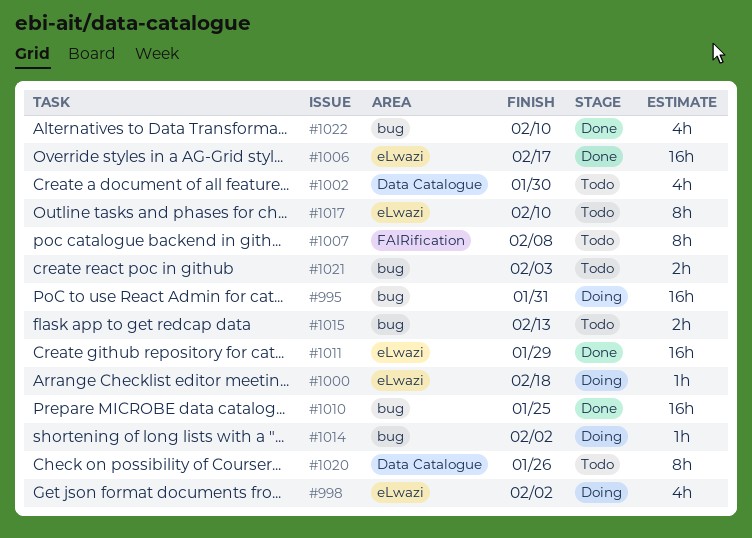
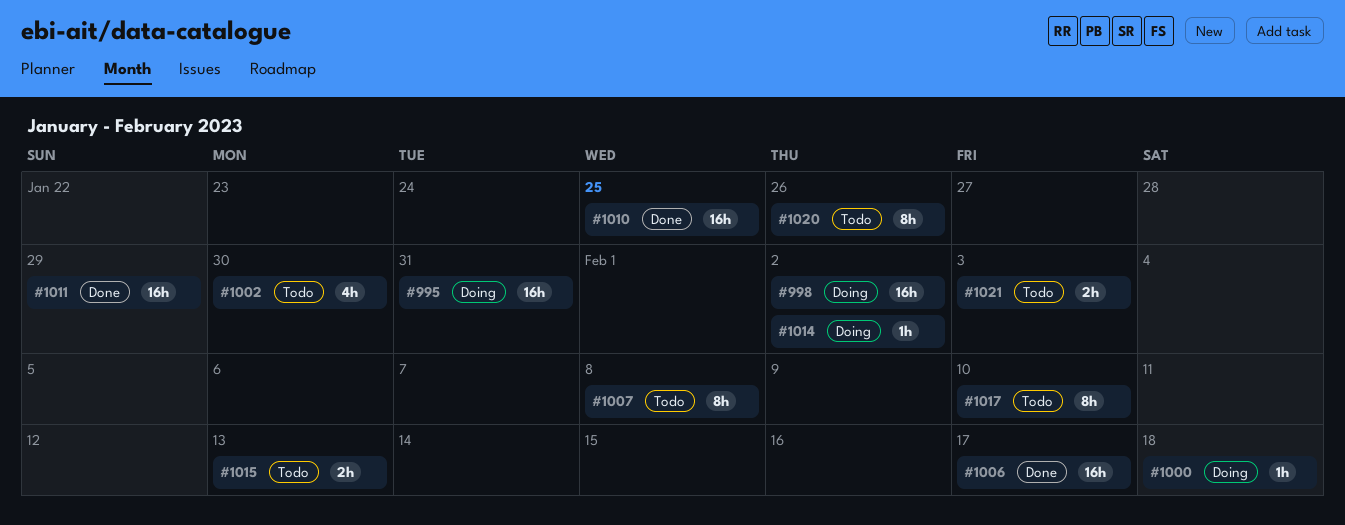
#998, estimate: 4h -> 16h
#1022: present -> none

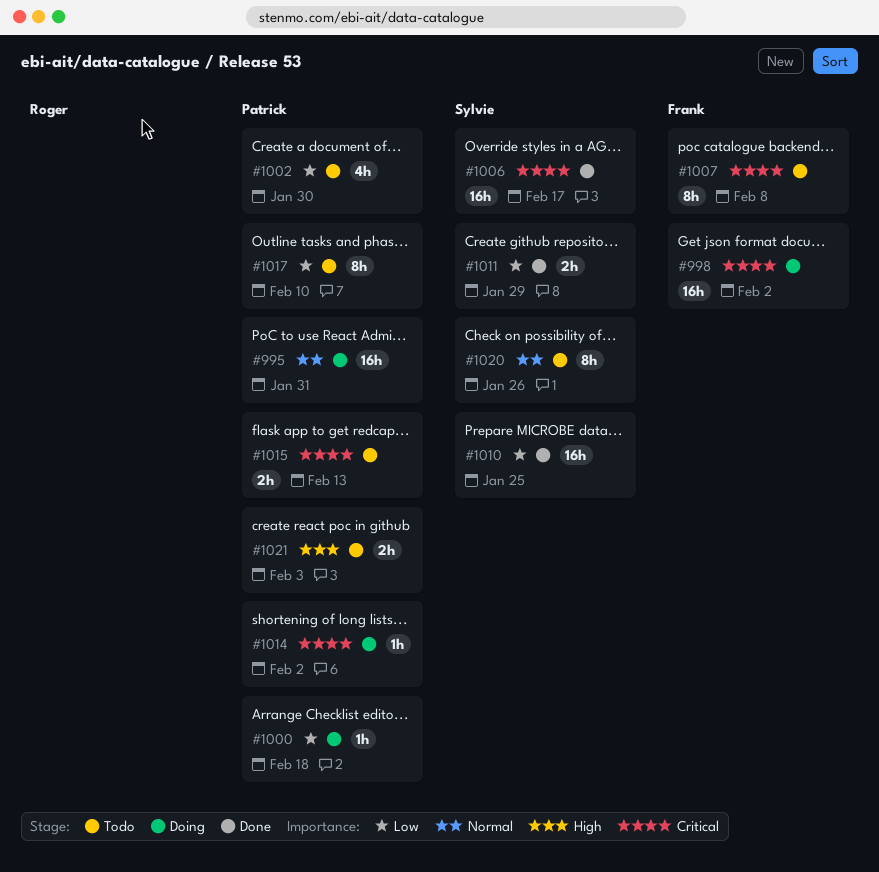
#1011, estimate: 16h -> 2h

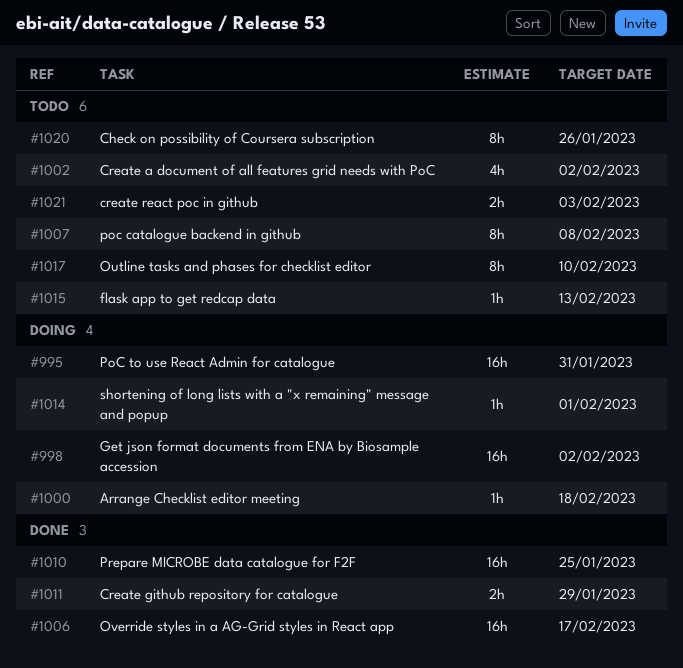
#1002, due: Jan 30 -> Feb 2
#1014, due: Feb 2 -> Feb 1
#1015, estimate: 2h -> 1h

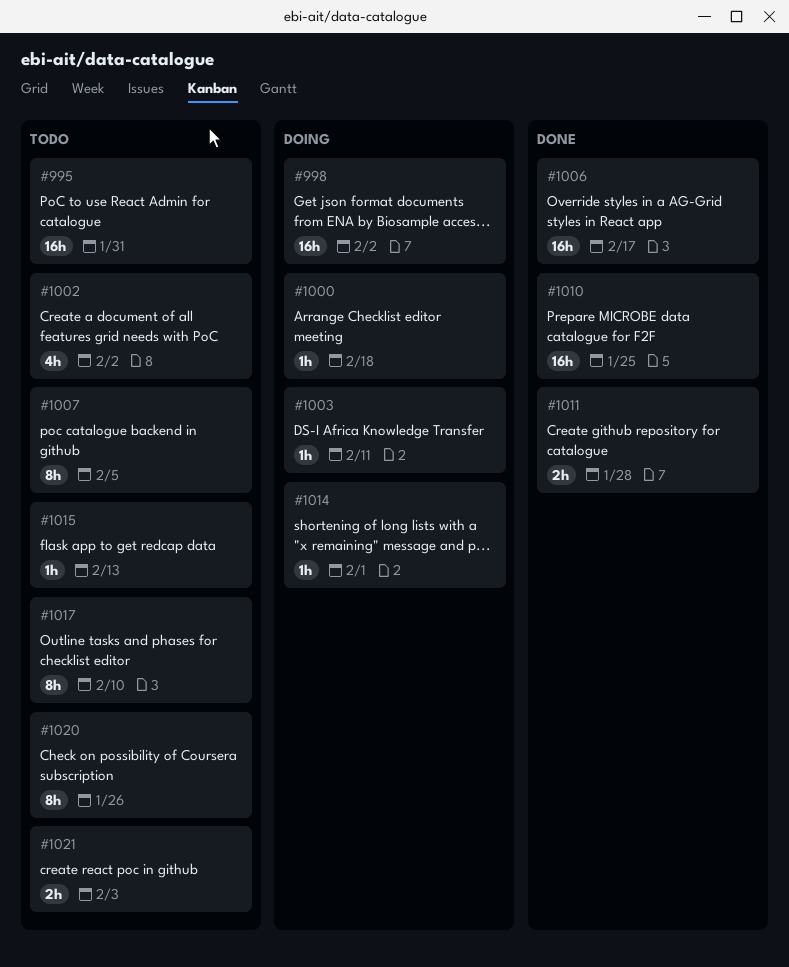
#995, status: Doing -> Todo
#1003: none -> present
#1007, due: Feb 8 -> Feb 5
#1011, due: Jan 29 -> Jan 28

